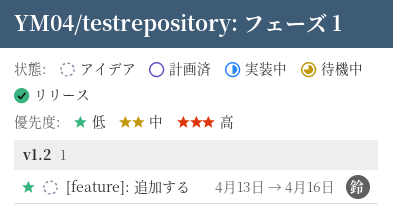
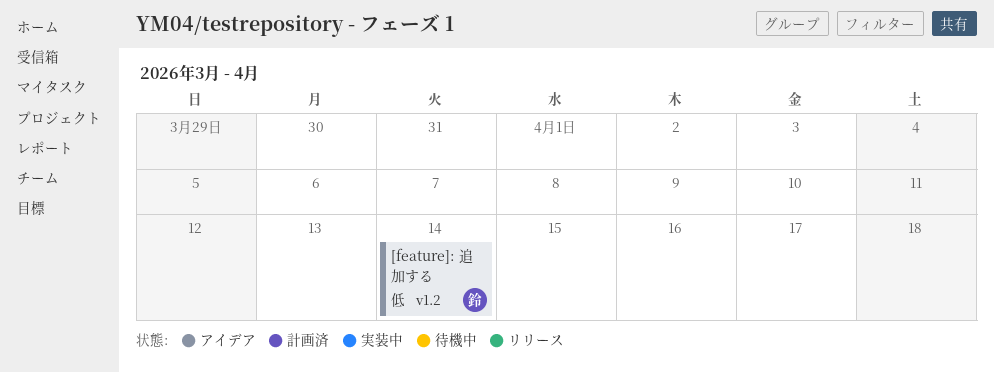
[feature]: 追加する, due: Apr 16 -> Apr 14

